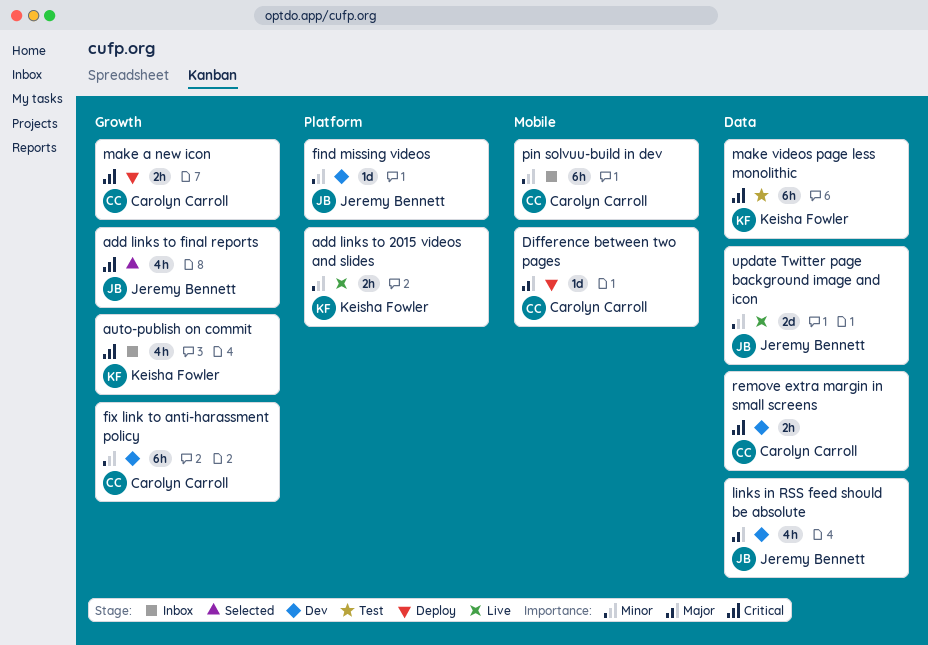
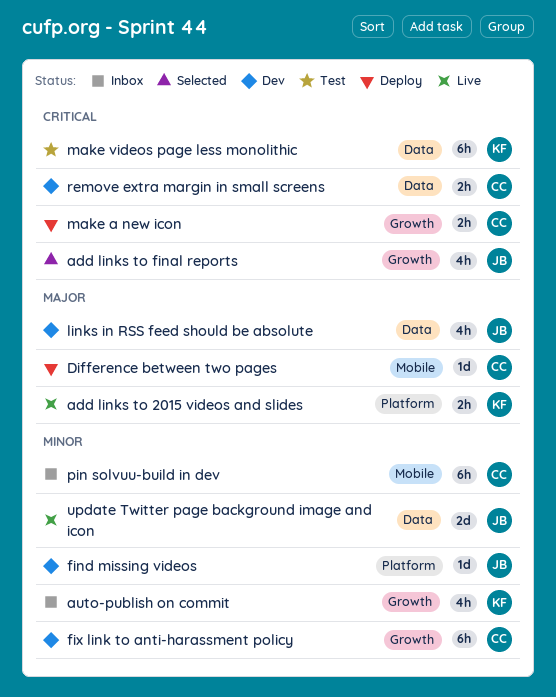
add links to 2015 videos and slides, priority: Minor -> Major
auto-publish on commit, priority: Critical -> Minor

